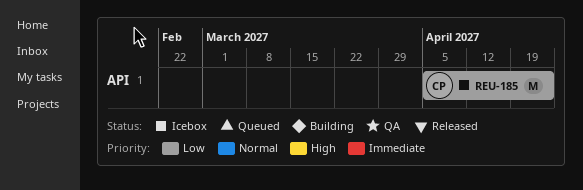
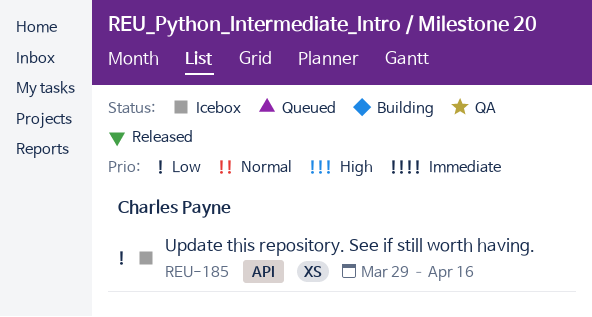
REU-185, estimate: M -> XS
REU-185, start: Apr 5 -> Mar 29
REU-185, due: Apr 23 -> Apr 16

